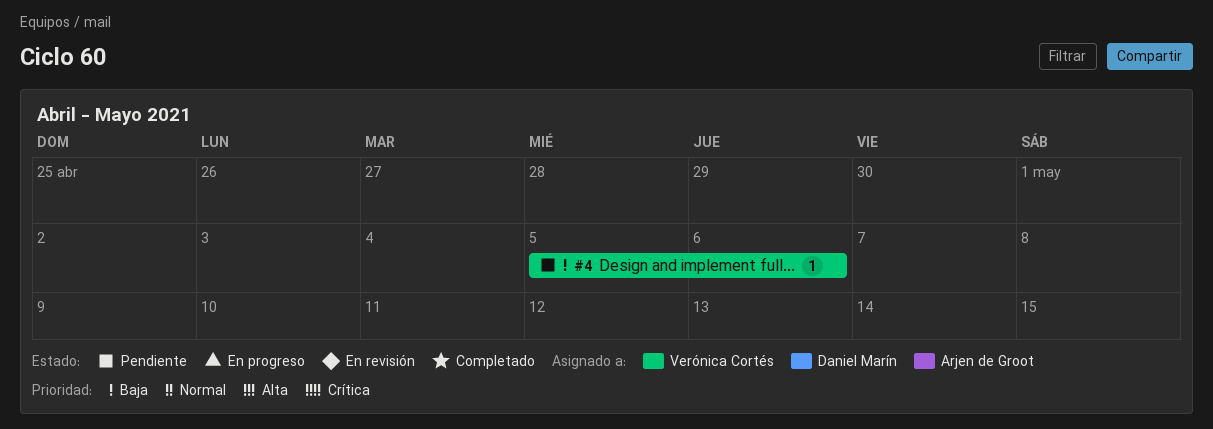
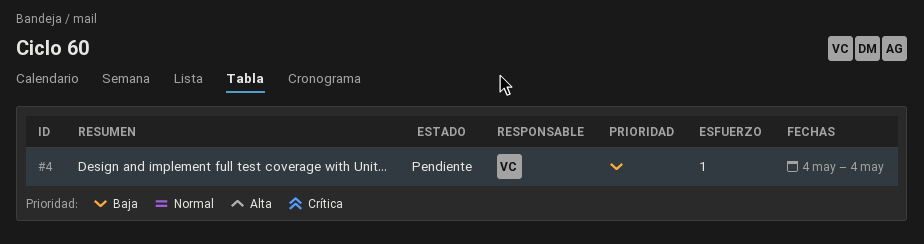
#4, start: May 5 -> May 4
#4, due: May 6 -> May 4

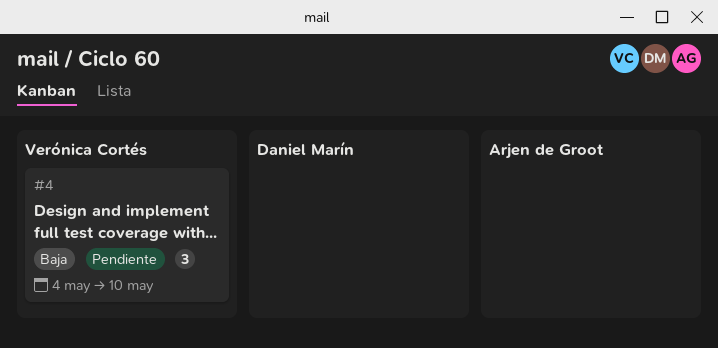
#4, estimate: 1 -> 3
#4, due: May 4 -> May 10

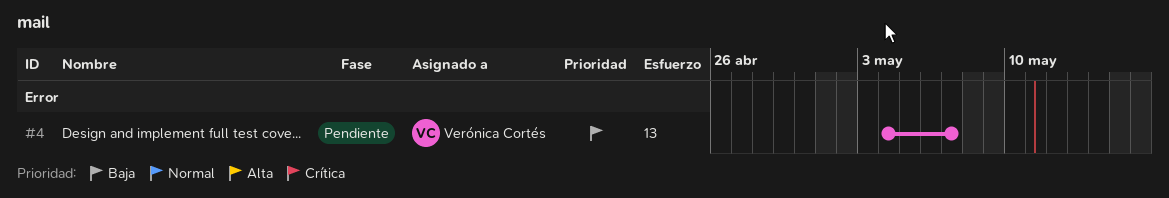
#4, estimate: 3 -> 13
#4, due: May 10 -> May 7

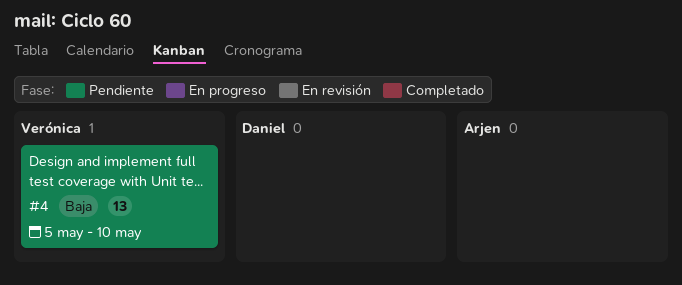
#4, start: May 4 -> May 5
#4, due: May 7 -> May 10

